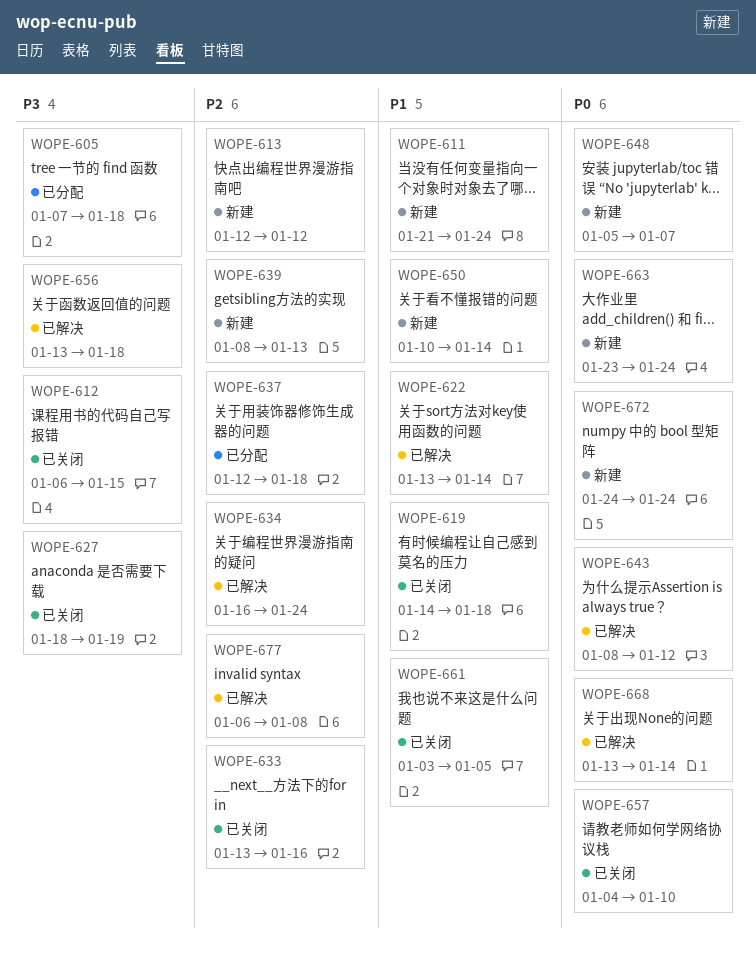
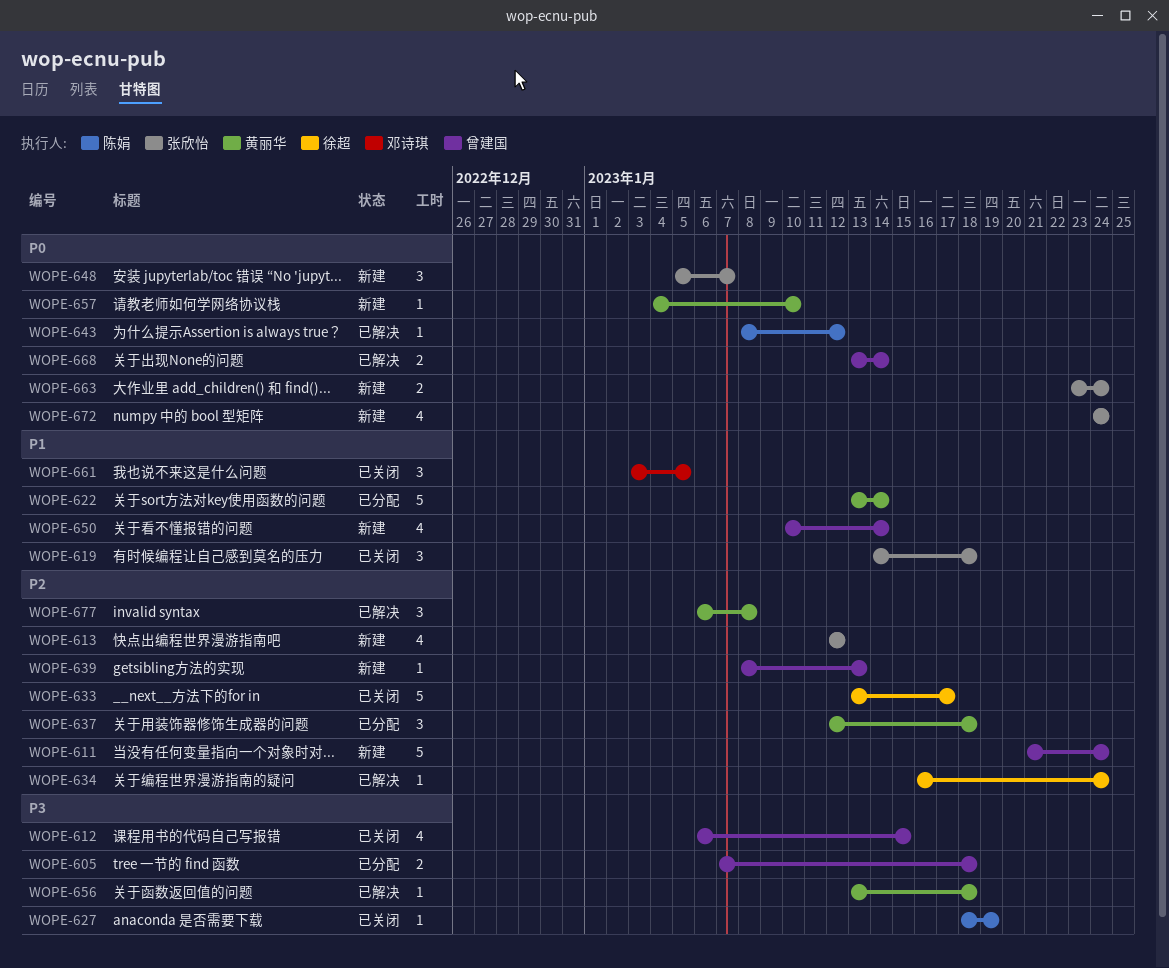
WOPE-611, priority: P1 -> P2
WOPE-622, status: 已解决 -> 已分配
WOPE-633, due: Jan 16 -> Jan 17
WOPE-657, status: 已关闭 -> 新建

